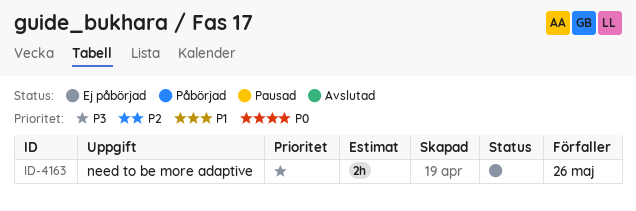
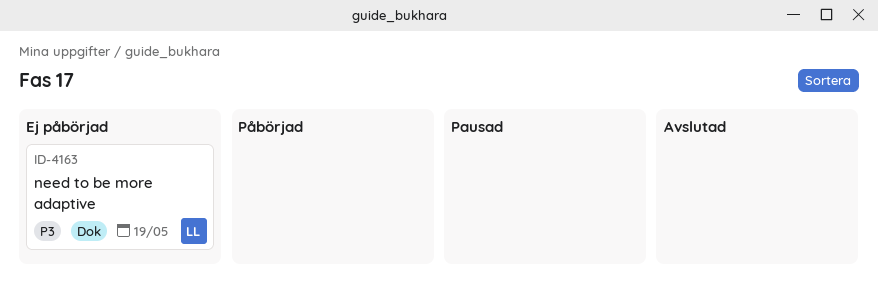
ID-4163, due: May 26 -> May 19

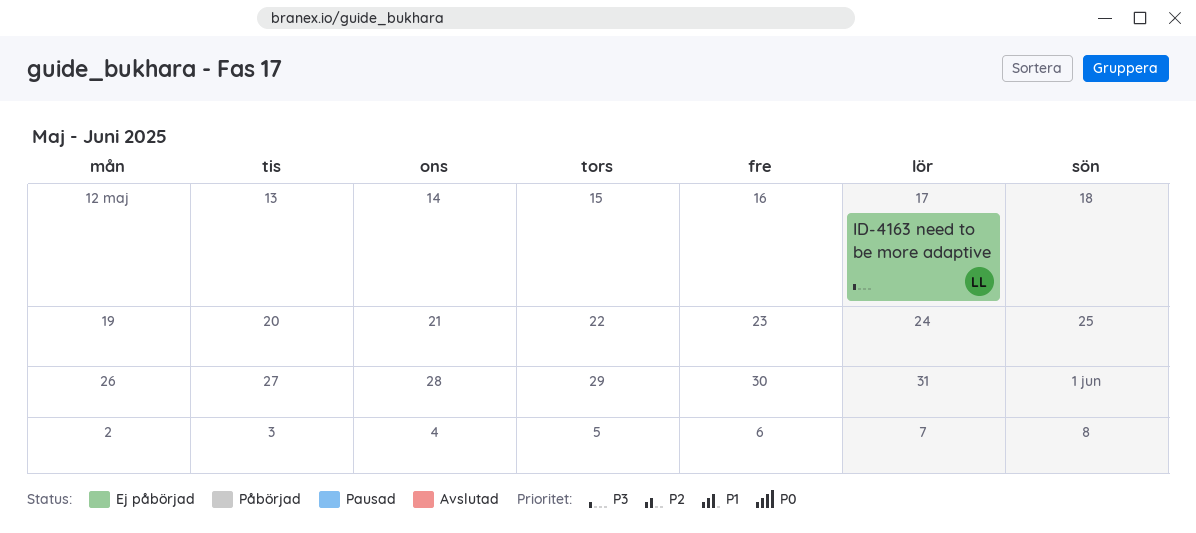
ID-4163, due: May 19 -> May 17

